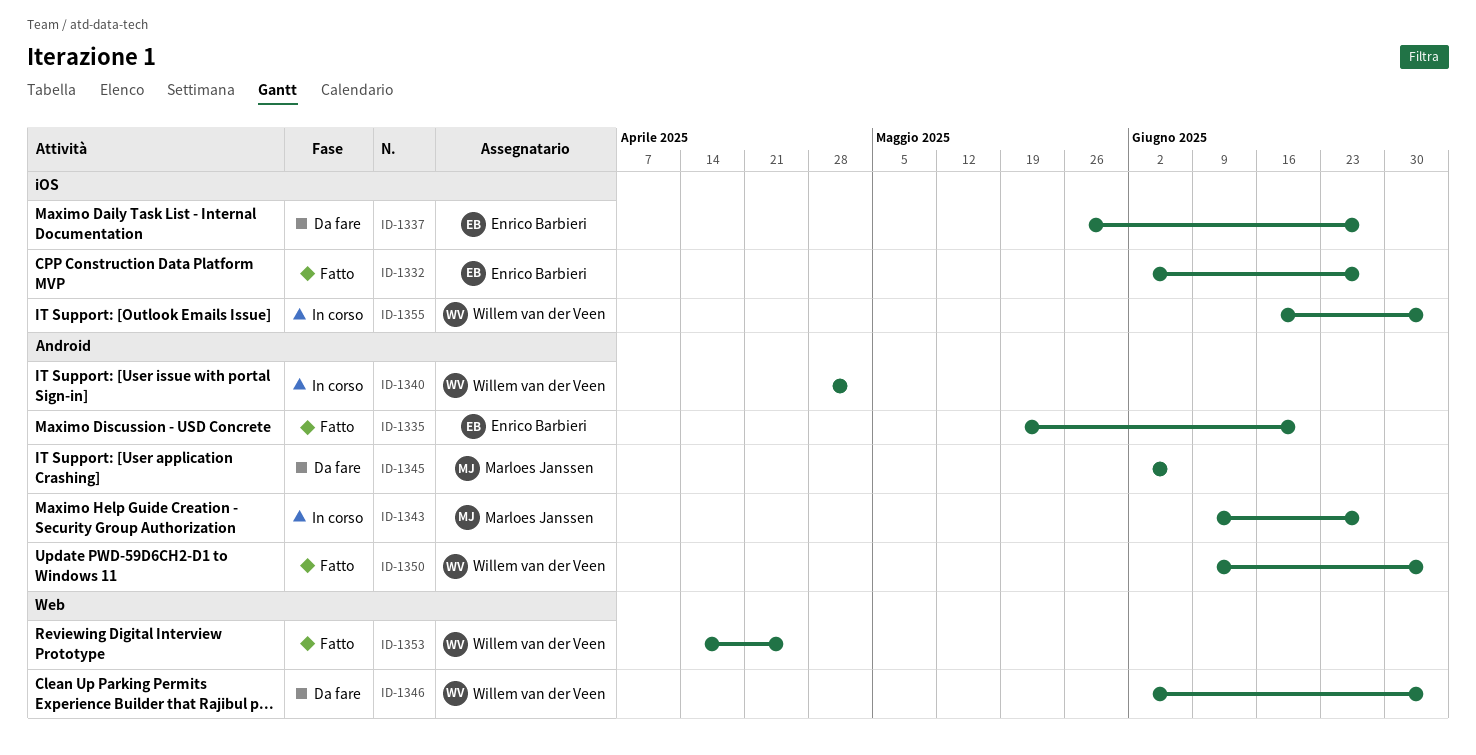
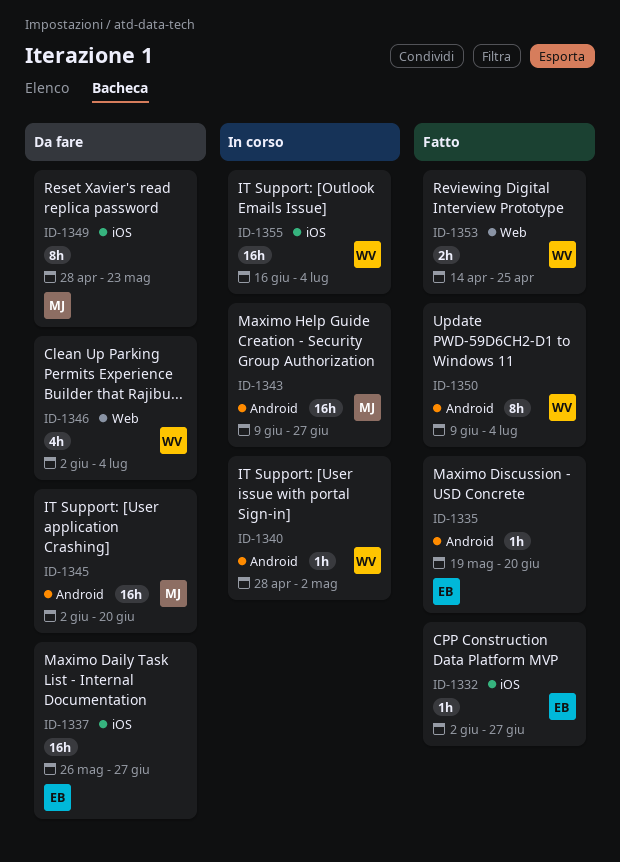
ID-1345, due: Jun 6 -> Jun 20
ID-1349: none -> present

